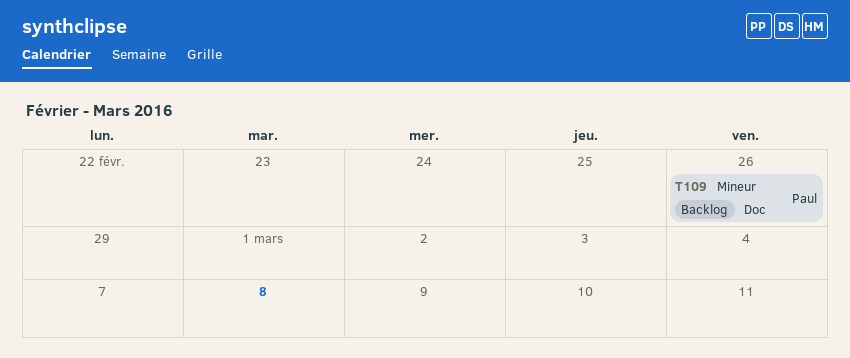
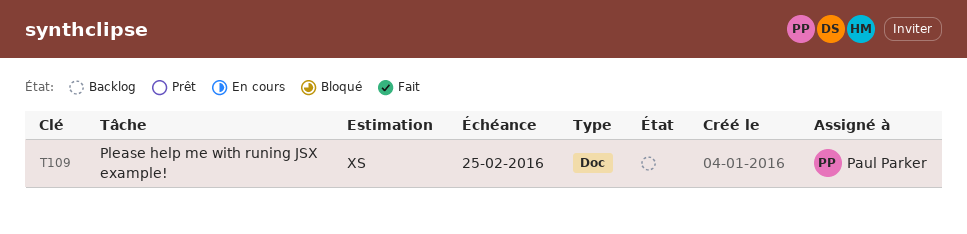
T109, due: Feb 26 -> Feb 25

